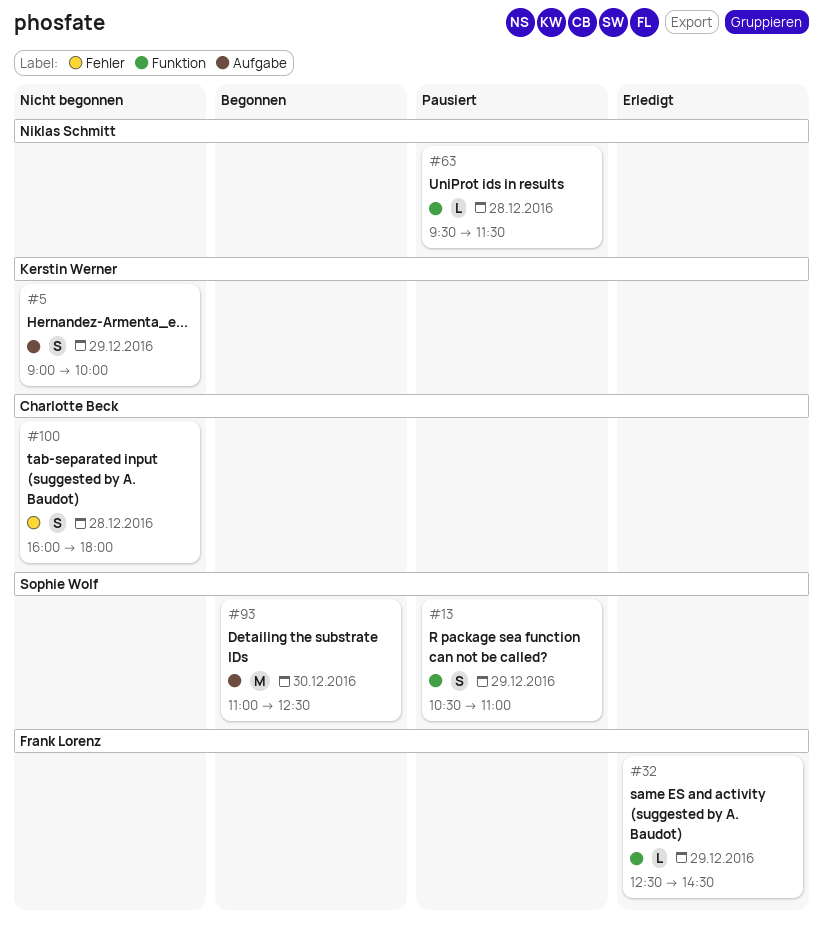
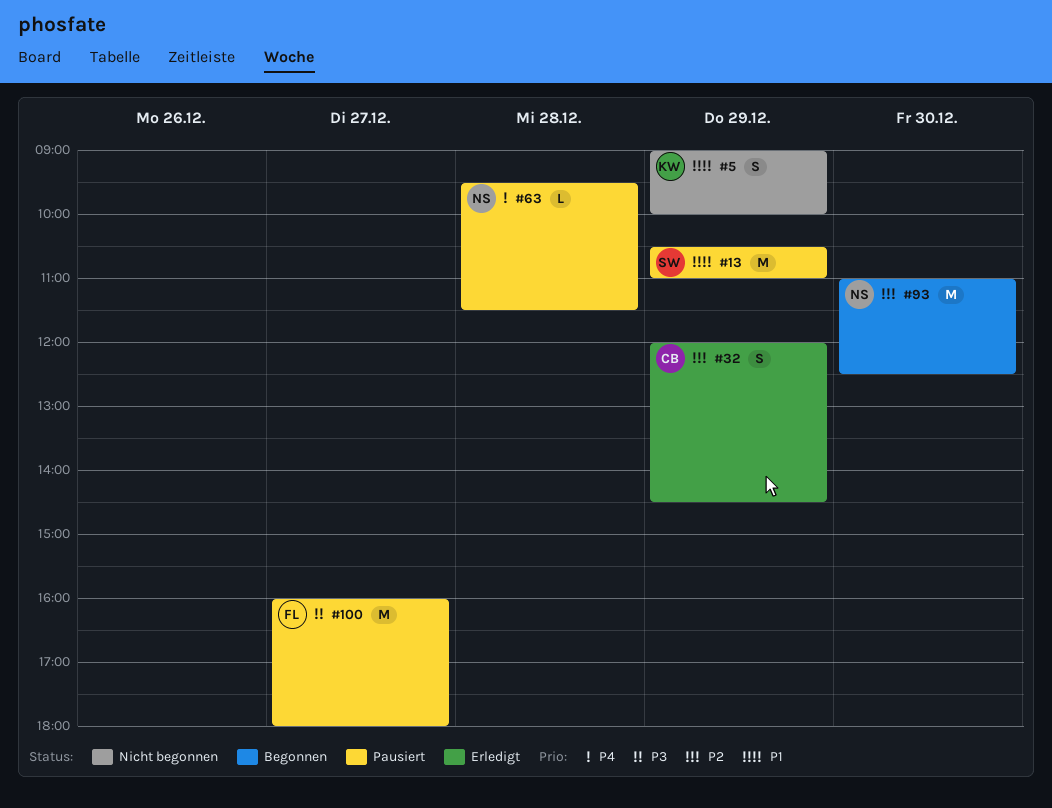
#13, estimate: S -> M
#32, owner: Frank Lorenz -> Charlotte Beck
#32, estimate: L -> S
#32, begins: 12:30 -> 12:00
#93, owner: Sophie Wolf -> Niklas Schmitt
#100, status: Nicht begonnen -> Pausiert
#100, owner: Charlotte Beck -> Frank Lorenz
#100, estimate: S -> M
#100, day: Dec 28 -> Dec 27

